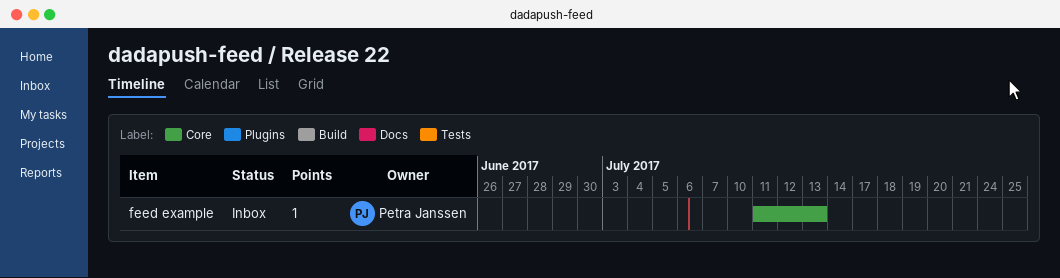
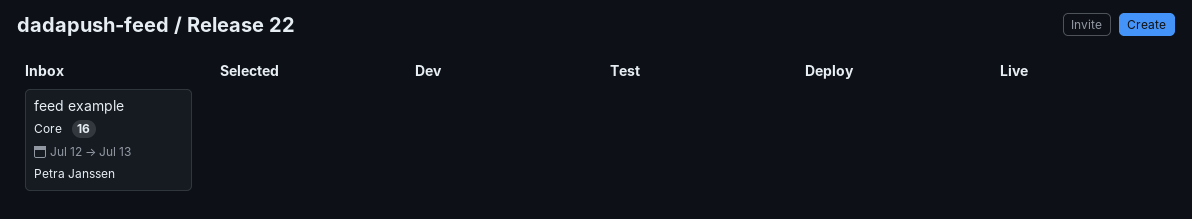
feed example, estimate: 1 -> 16
feed example, start: Jul 11 -> Jul 12

